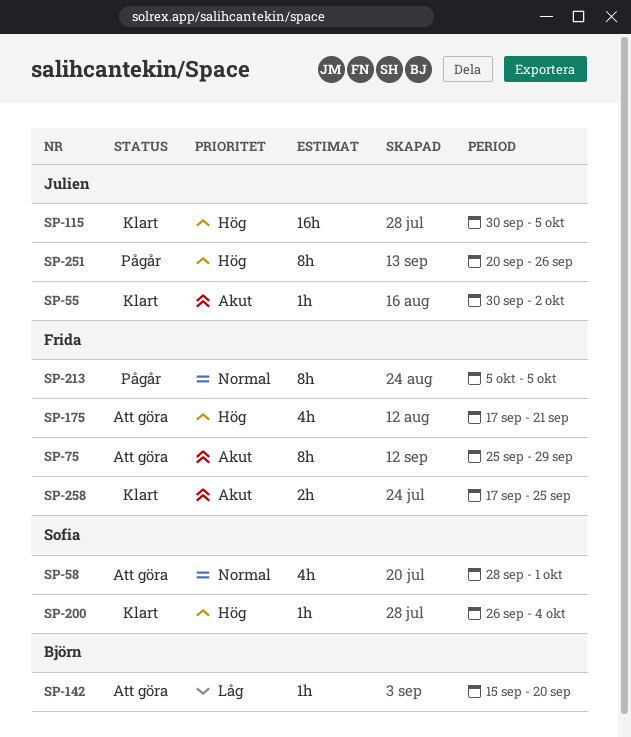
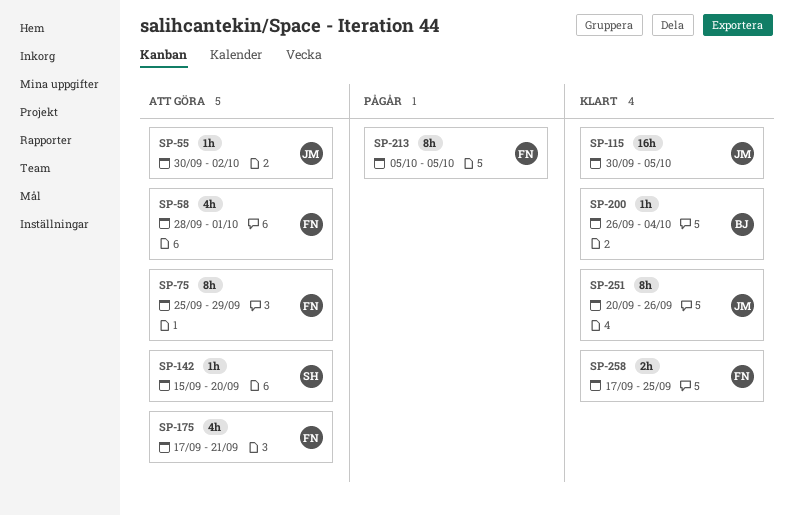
SP-55, status: Klart -> Att göra
SP-58, owner: Sofia -> Frida
SP-142, owner: Björn -> Sofia
SP-200, owner: Sofia -> Björn
SP-251, status: Pågår -> Klart

